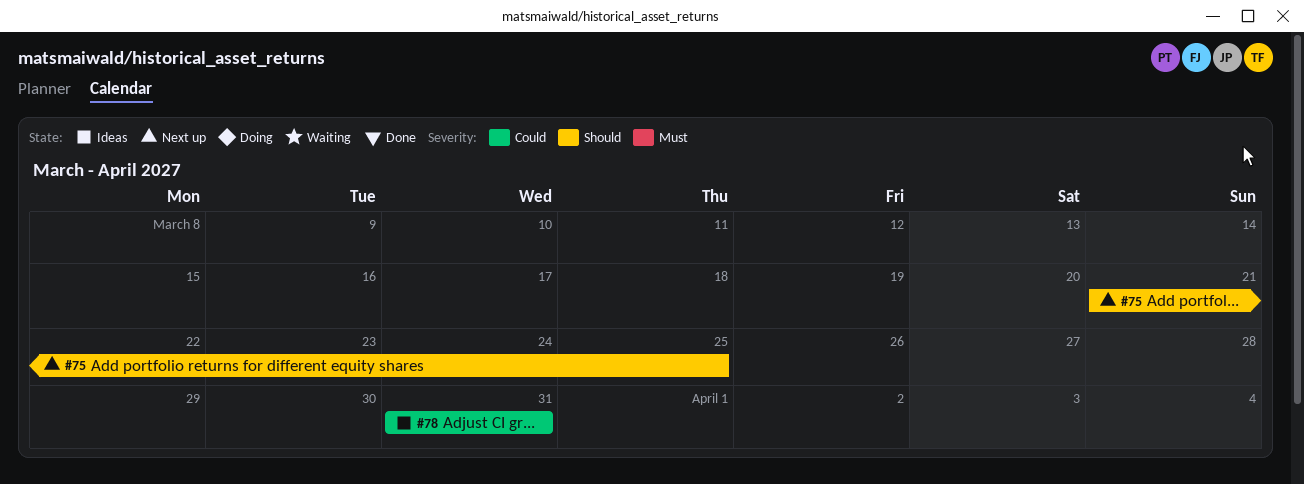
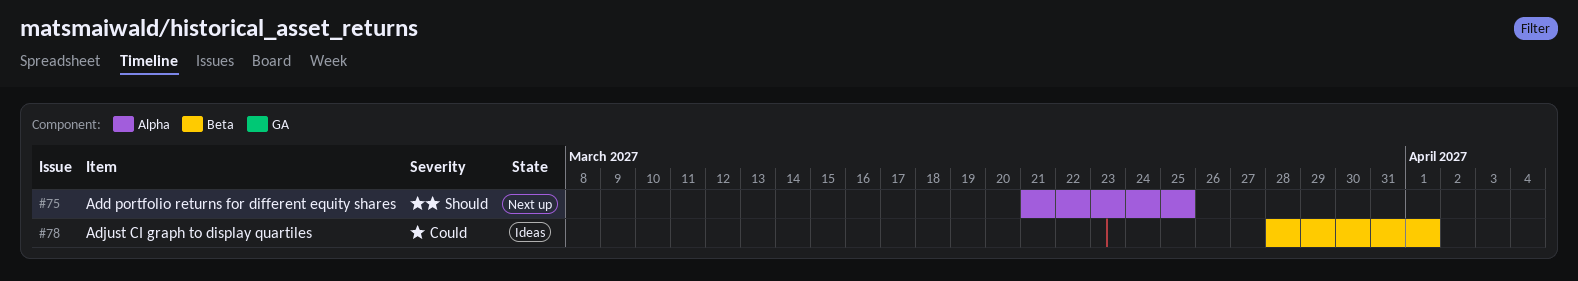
#78, start: Mar 31 -> Mar 28
#78, due: Mar 31 -> Apr 1

